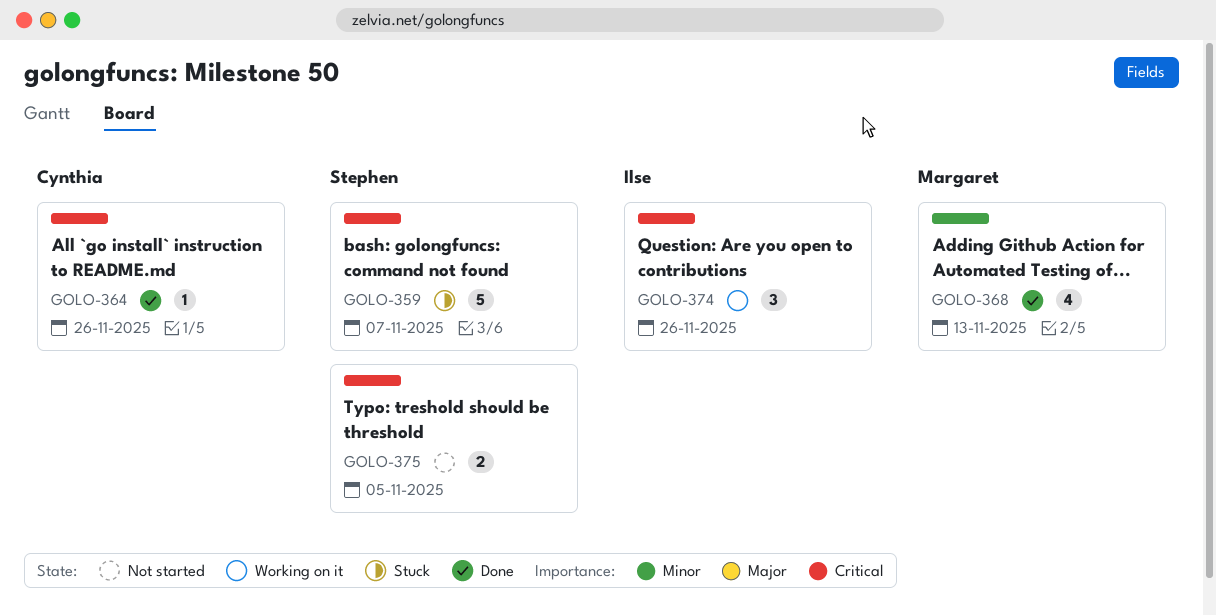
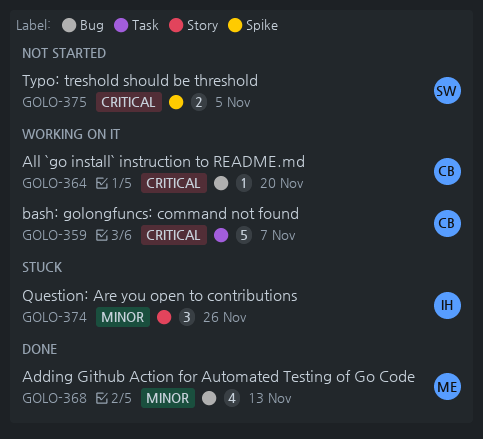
GOLO-359, status: Stuck -> Working on it
GOLO-359, owner: Stephen -> Cynthia
GOLO-364, status: Done -> Working on it
GOLO-364, due: Nov 26 -> Nov 20
GOLO-374, status: Working on it -> Stuck
GOLO-374, priority: Critical -> Minor

